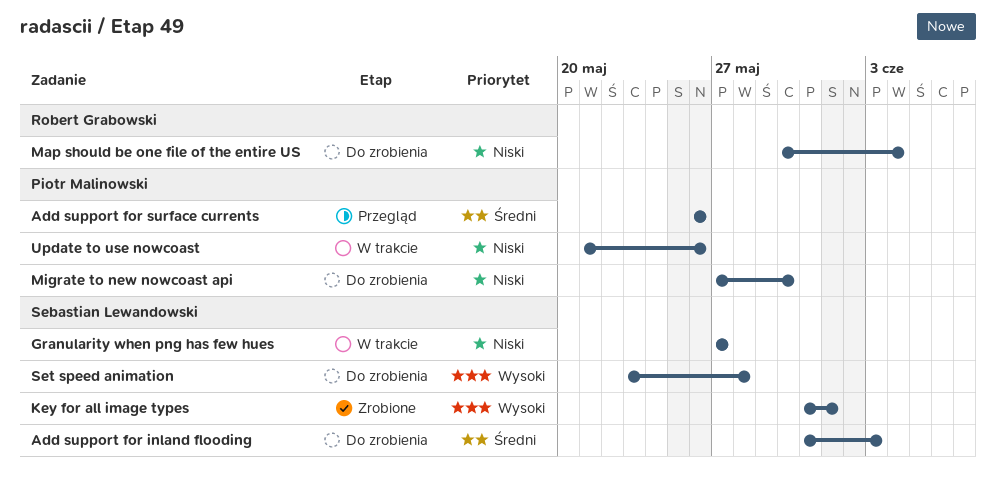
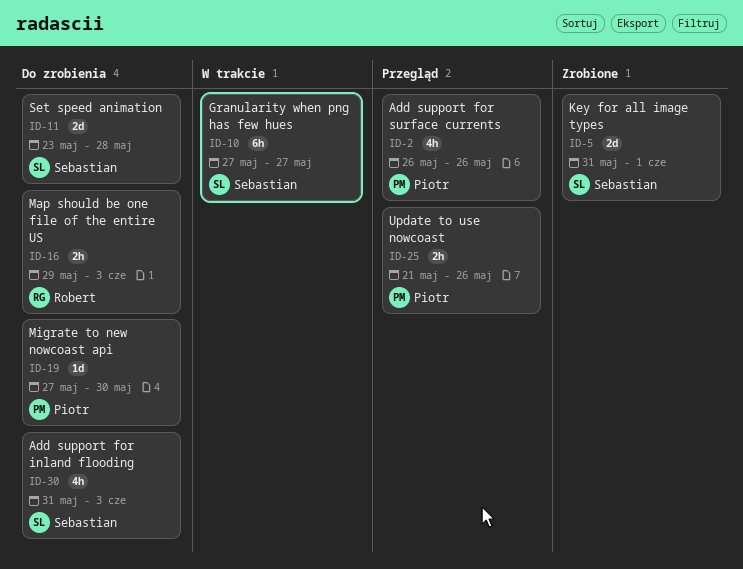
Map should be one file of the entire US, start: May 30 -> May 29
Map should be one file of the entire US, due: Jun 4 -> Jun 3
Update to use nowcoast, status: W trakcie -> Przegląd

